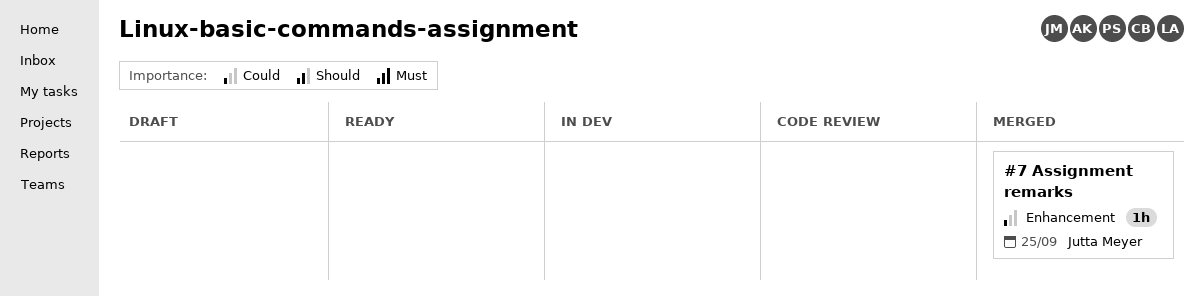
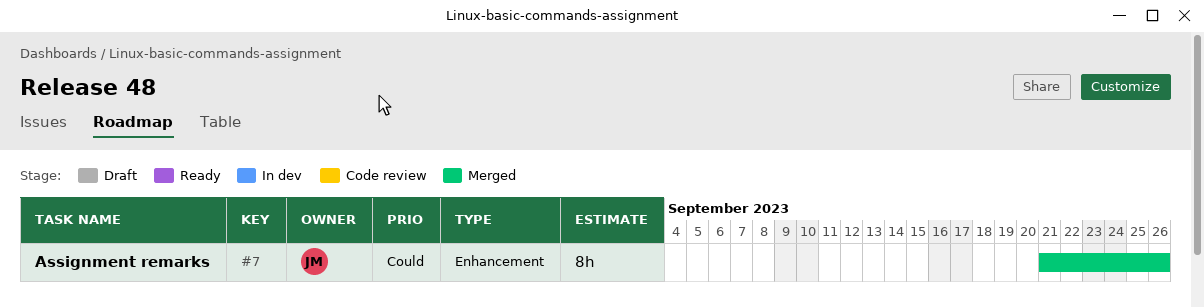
#7, estimate: 1h -> 8h
#7, due: Sep 25 -> Sep 26

